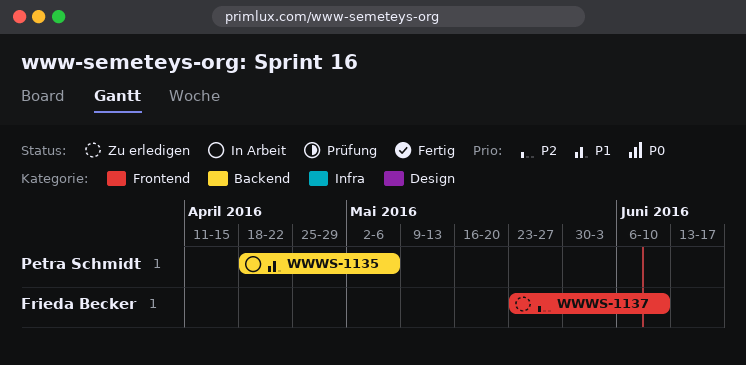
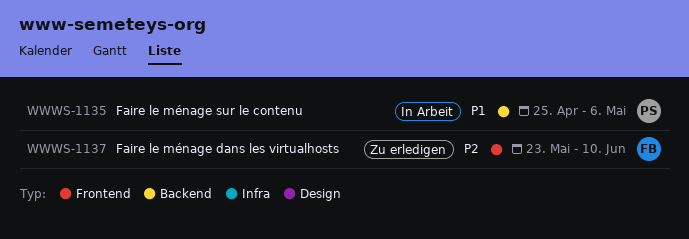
WWWS-1135, start: Apr 18 -> Apr 25

